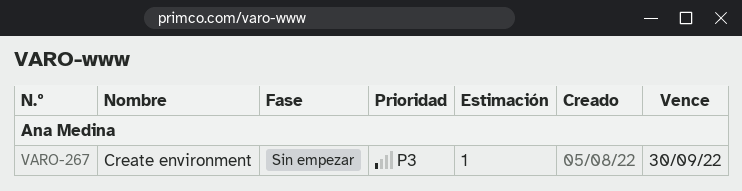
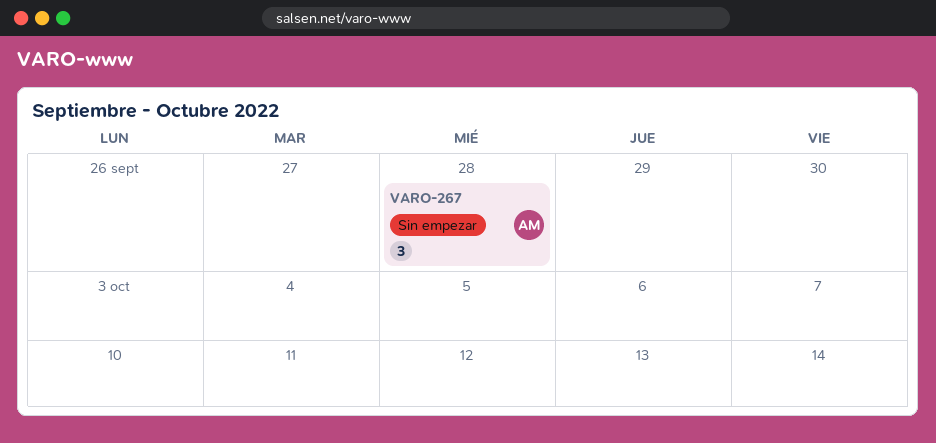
VARO-267, estimate: 1 -> 3
VARO-267, due: Sep 30 -> Sep 28

